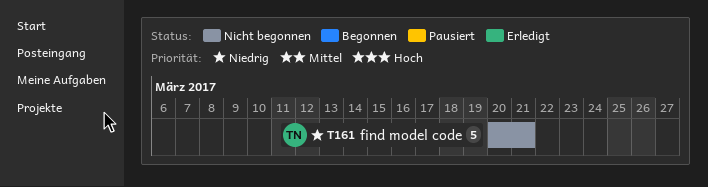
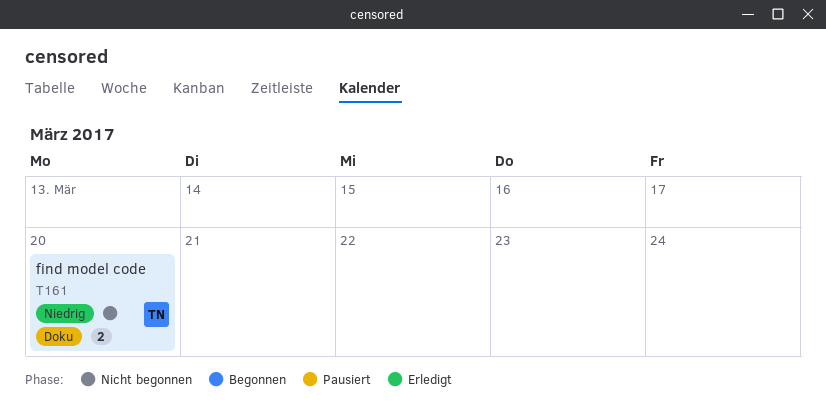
T161, estimate: 5 -> 2
T161, due: Mar 21 -> Mar 20

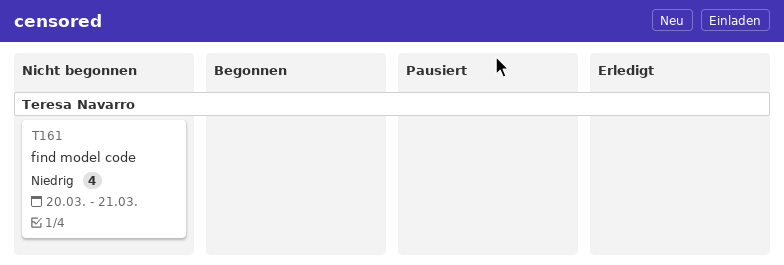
T161, estimate: 2 -> 4
T161, due: Mar 20 -> Mar 21

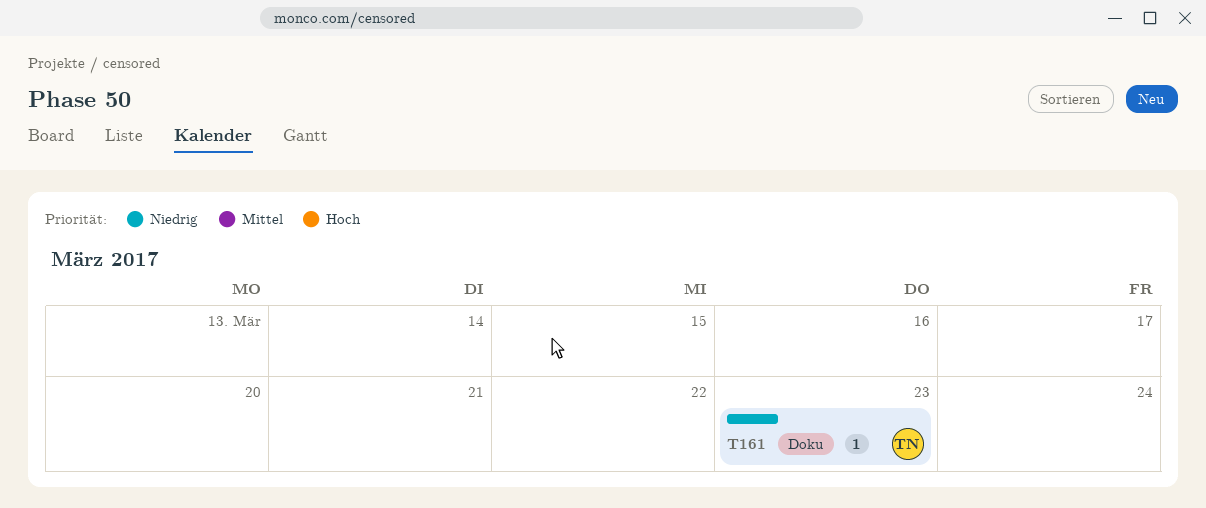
T161, estimate: 4 -> 1
T161, due: Mar 21 -> Mar 23

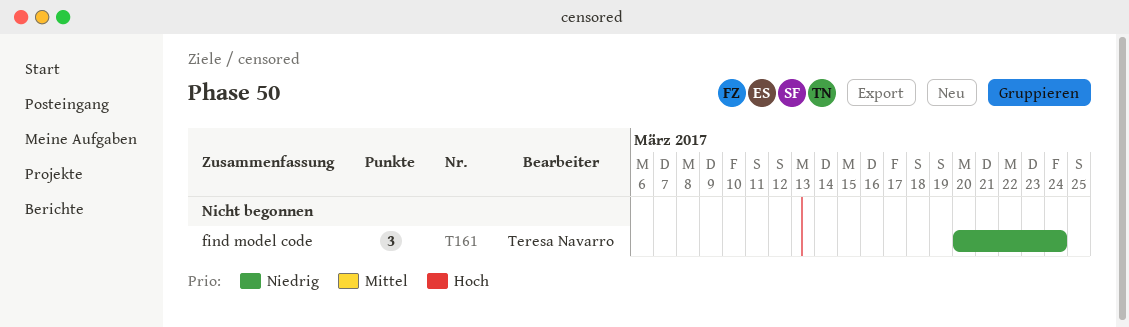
T161, estimate: 1 -> 3
T161, due: Mar 23 -> Mar 24

